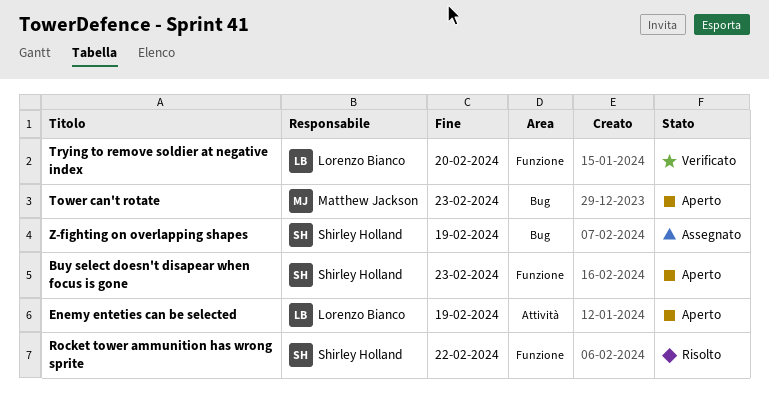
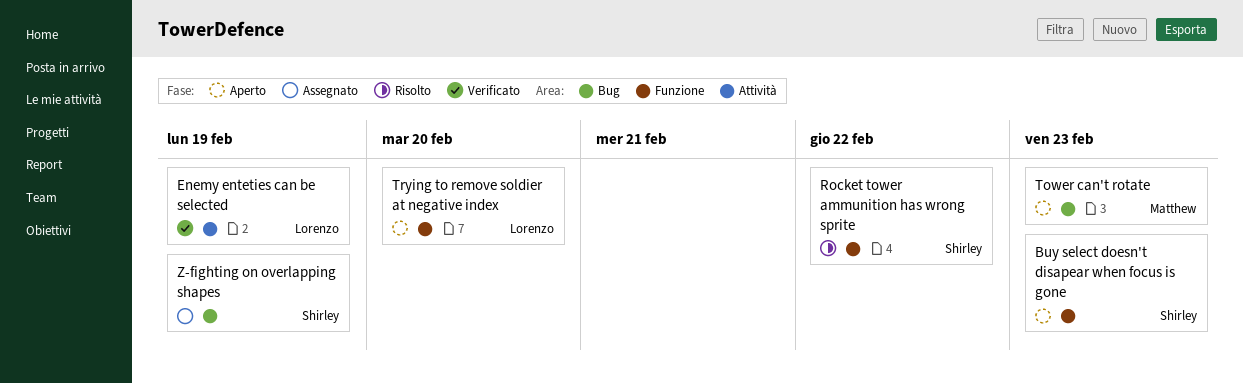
Enemy enteties can be selected, status: Aperto -> Verificato
Trying to remove soldier at negative index, status: Verificato -> Aperto

